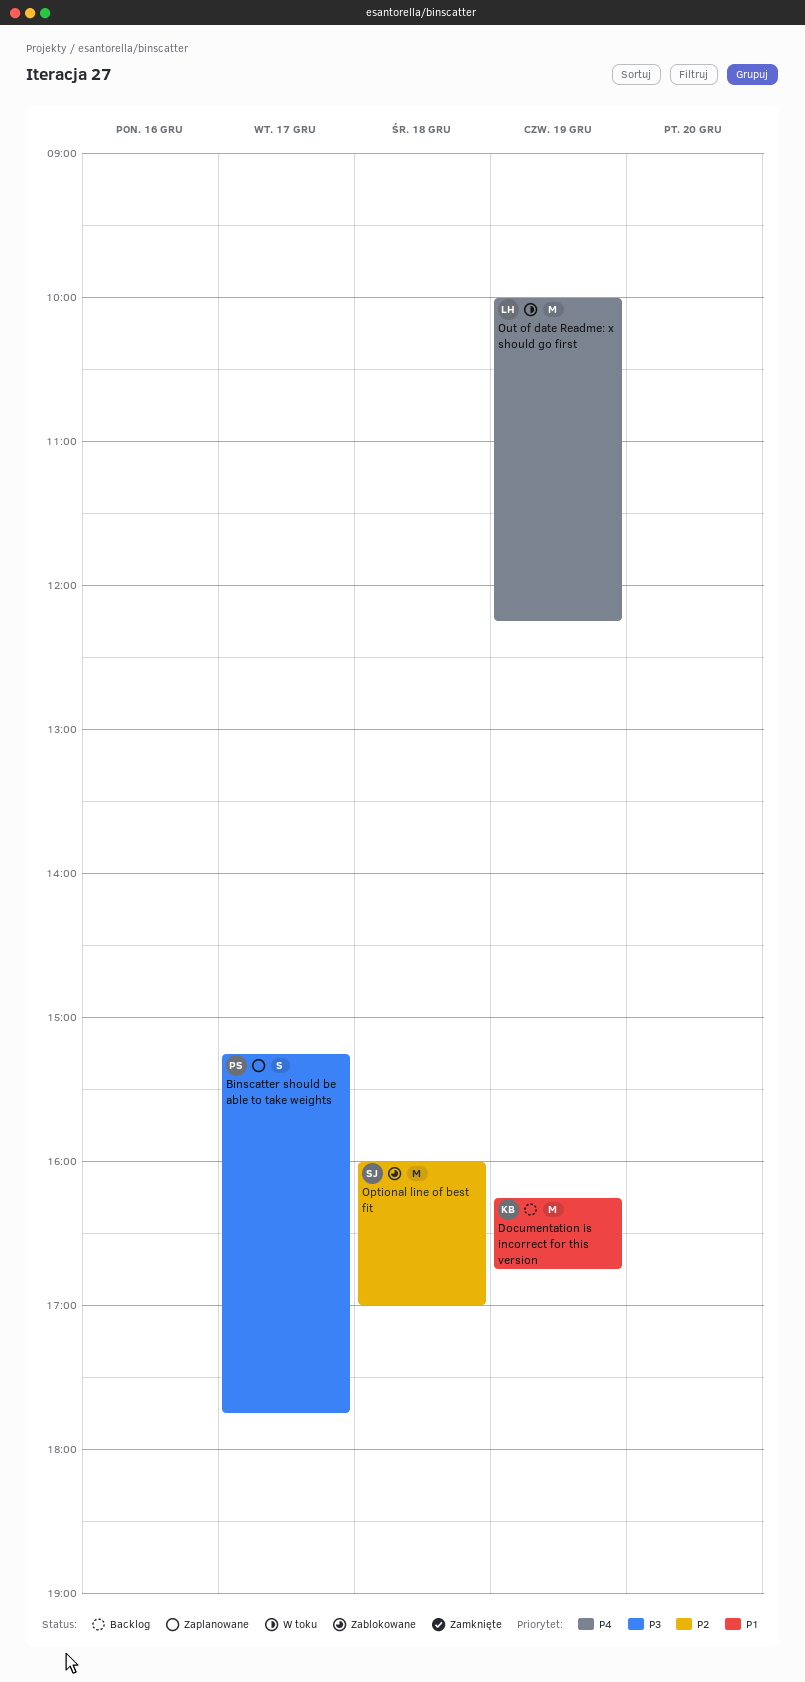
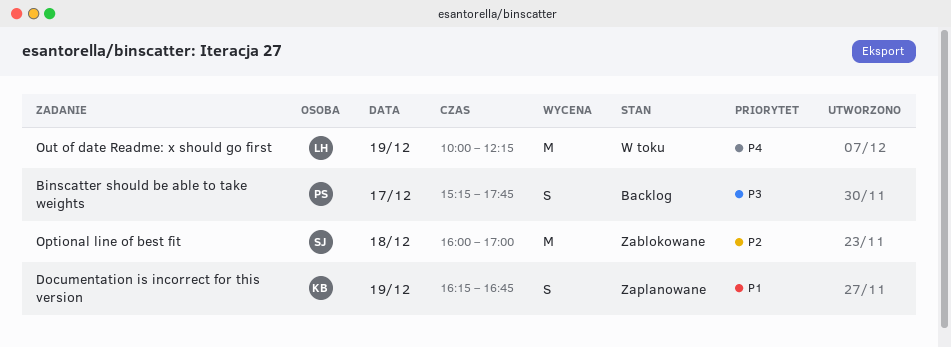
Binscatter should be able to take weights, status: Zaplanowane -> Backlog
Documentation is incorrect for this version, status: Backlog -> Zaplanowane
Documentation is incorrect for this version, estimate: M -> S

